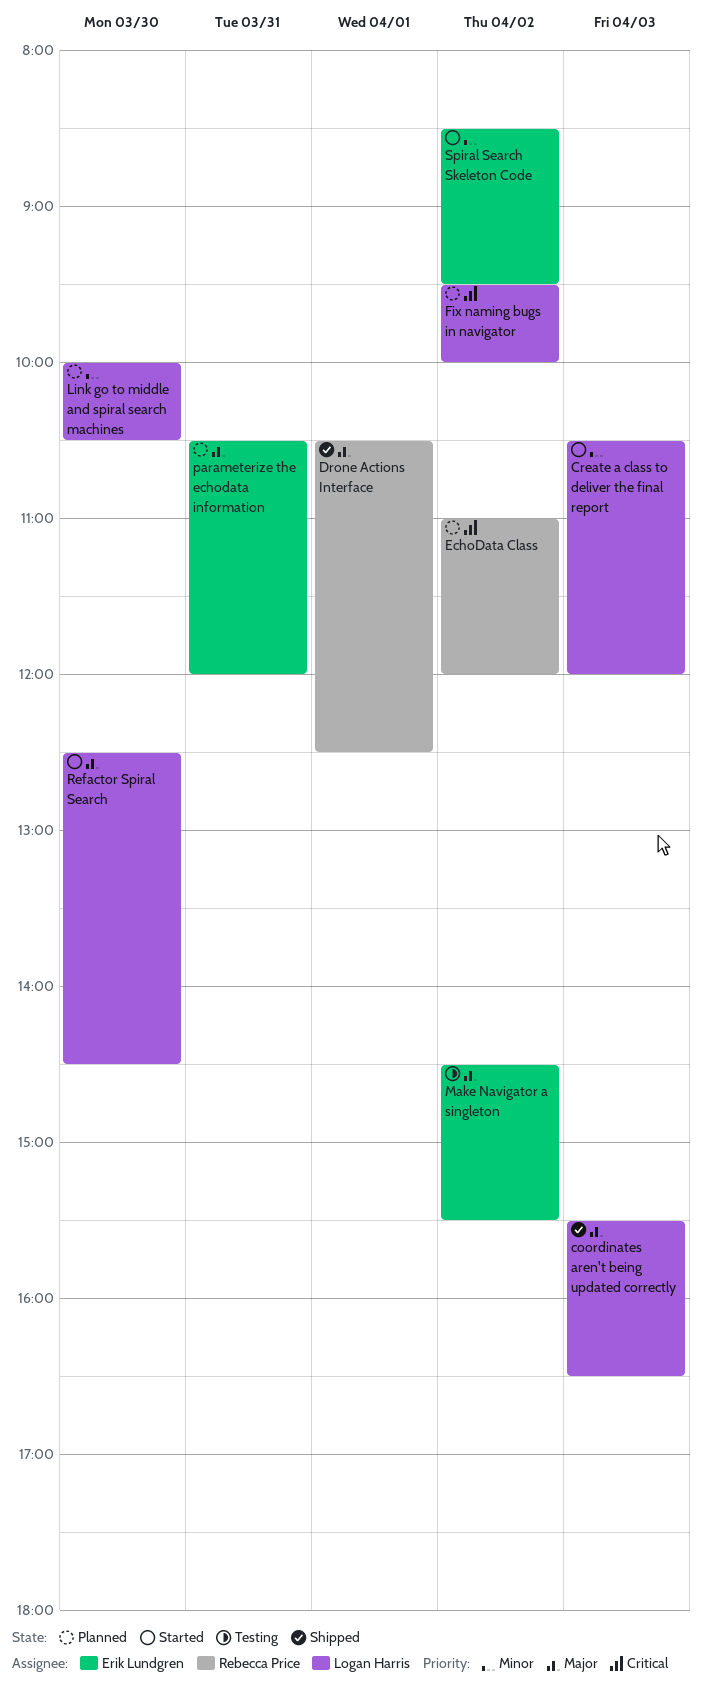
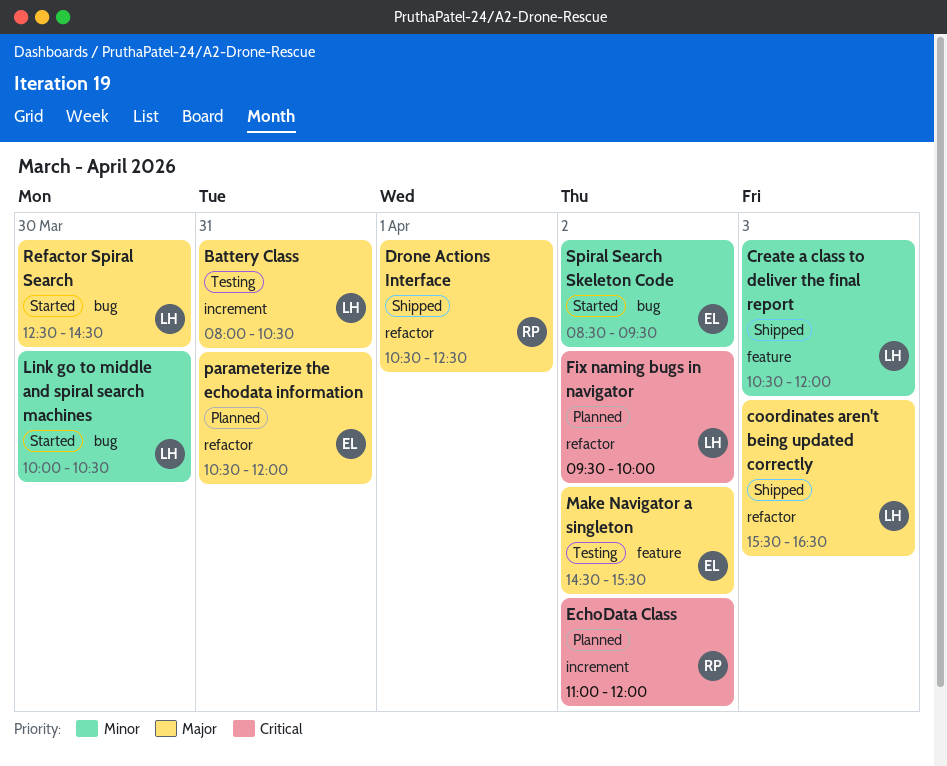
Battery Class: none -> present
Create a class to deliver the final report, status: Started -> Shipped
Link go to middle and spiral search machines, status: Planned -> Started

